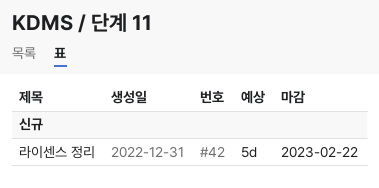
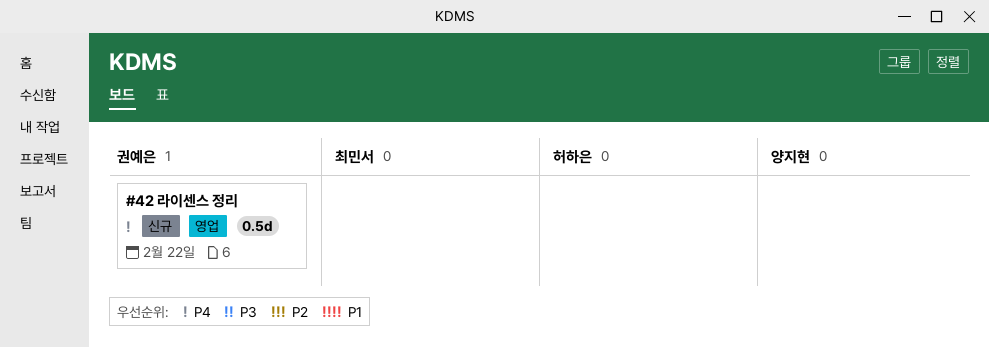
#42, estimate: 5d -> 0.5d

